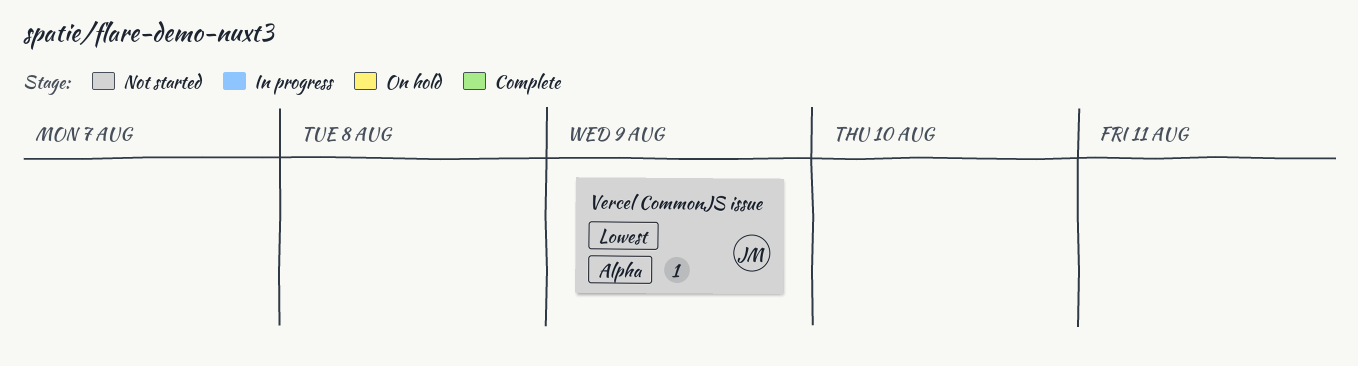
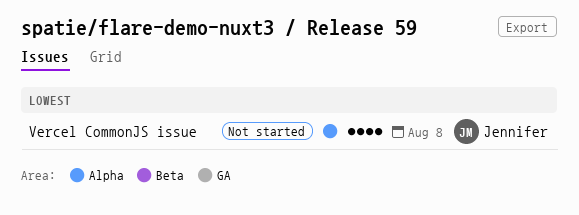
Vercel CommonJS issue, estimate: 1 -> 4
Vercel CommonJS issue, due: Aug 9 -> Aug 8

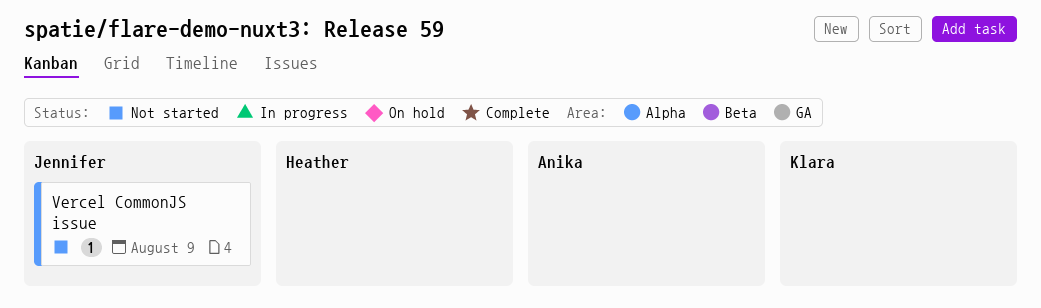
Vercel CommonJS issue, estimate: 4 -> 1
Vercel CommonJS issue, due: Aug 8 -> Aug 9

